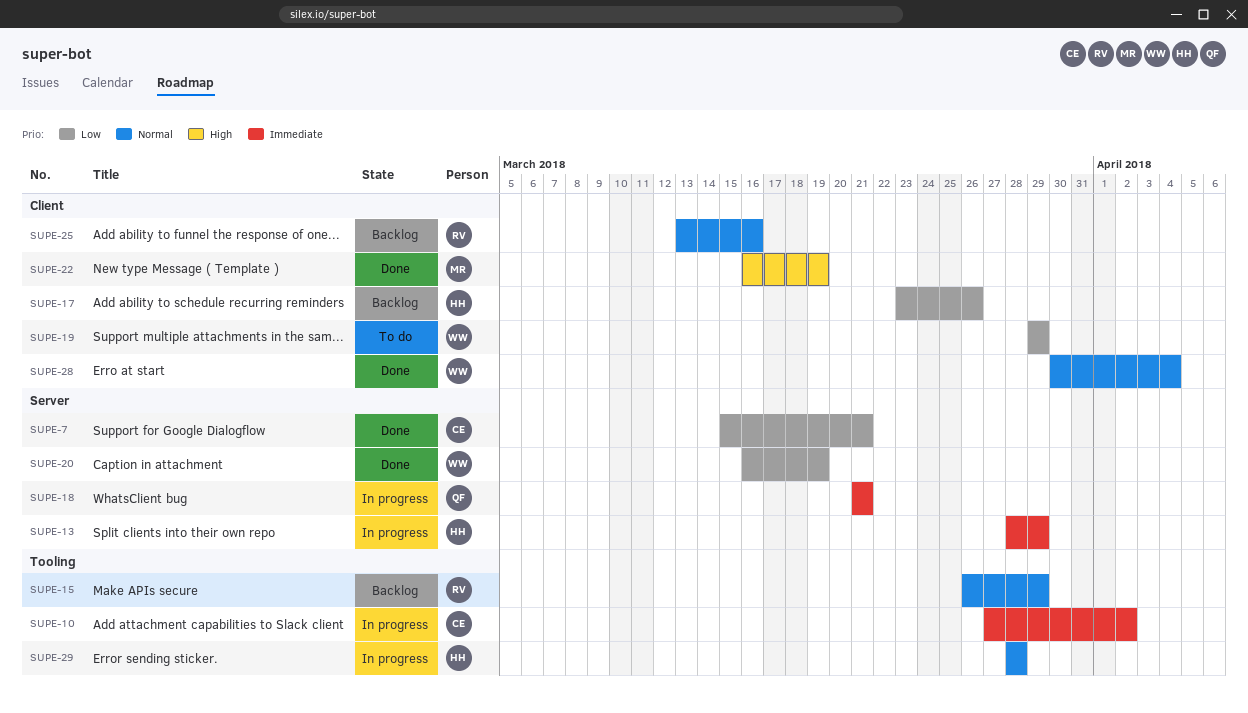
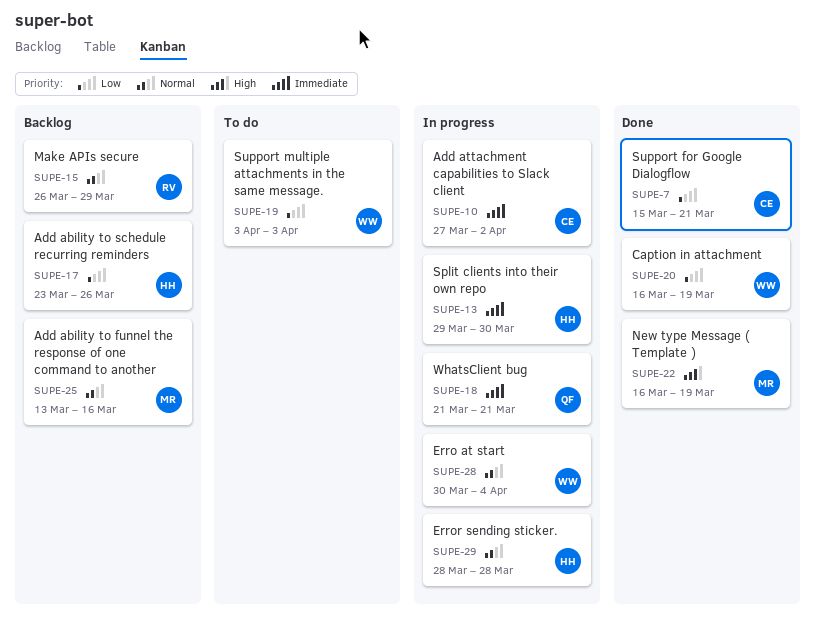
SUPE-13, start: Mar 28 -> Mar 29
SUPE-13, due: Mar 29 -> Mar 30
SUPE-19, start: Mar 29 -> Apr 3
SUPE-19, due: Mar 29 -> Apr 3
SUPE-25, owner: RV -> MR
SUPE-28, status: Done -> In progress

